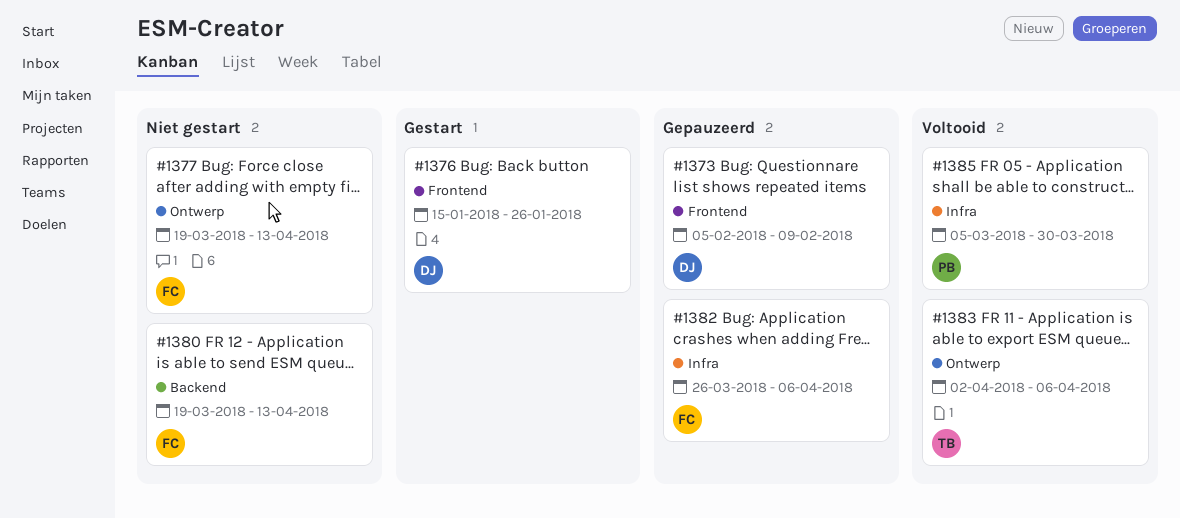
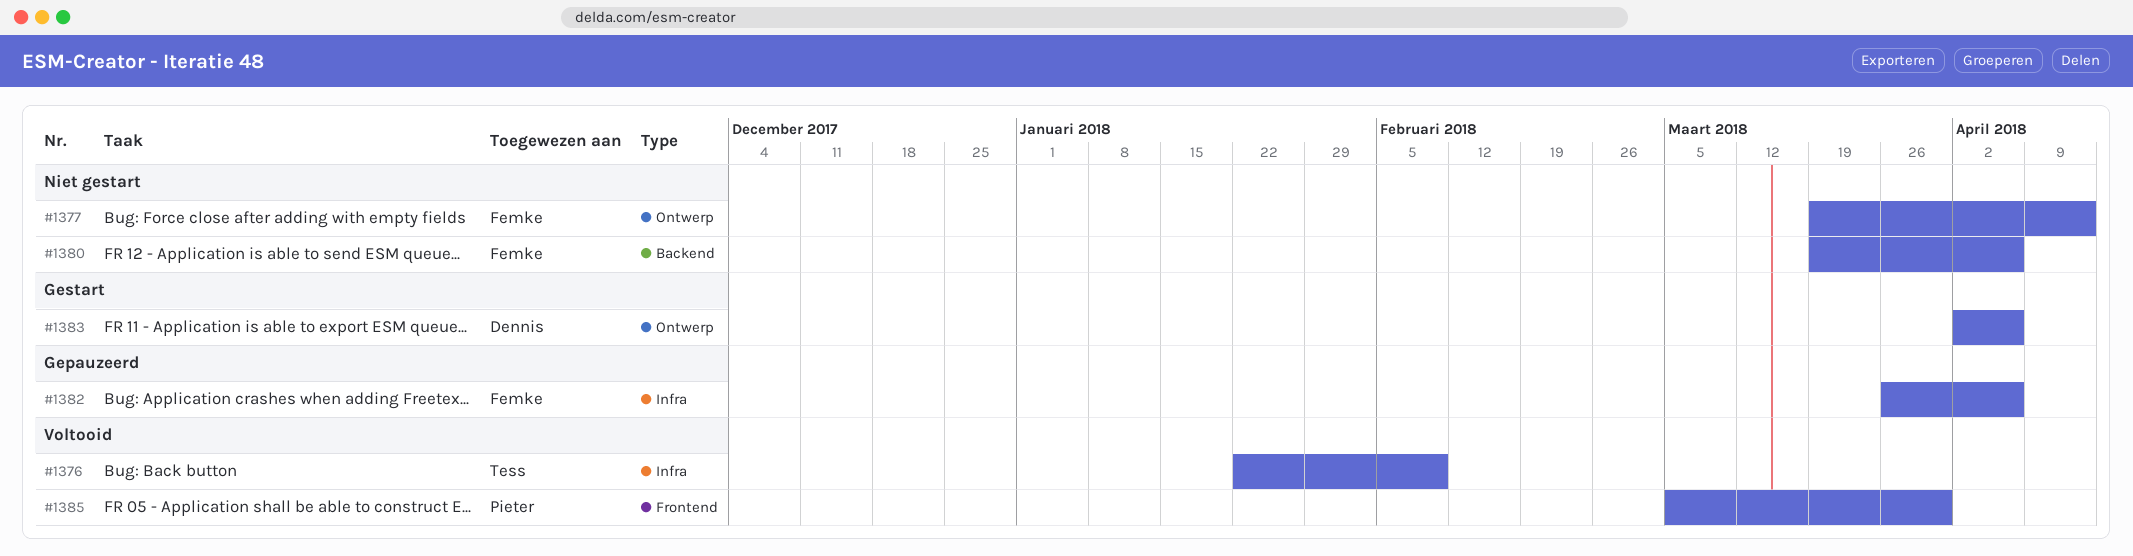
#1373: present -> none
#1376, status: Gestart -> Voltooid
#1376, owner: Dennis -> Tess
#1376, label: Frontend -> Infra
#1376, start: Jan 15 -> Jan 22
#1376, due: Jan 26 -> Feb 9
#1380, due: Apr 13 -> Apr 6
#1383, status: Voltooid -> Gestart
#1383, owner: Tess -> Dennis
#1385, label: Infra -> Frontend

